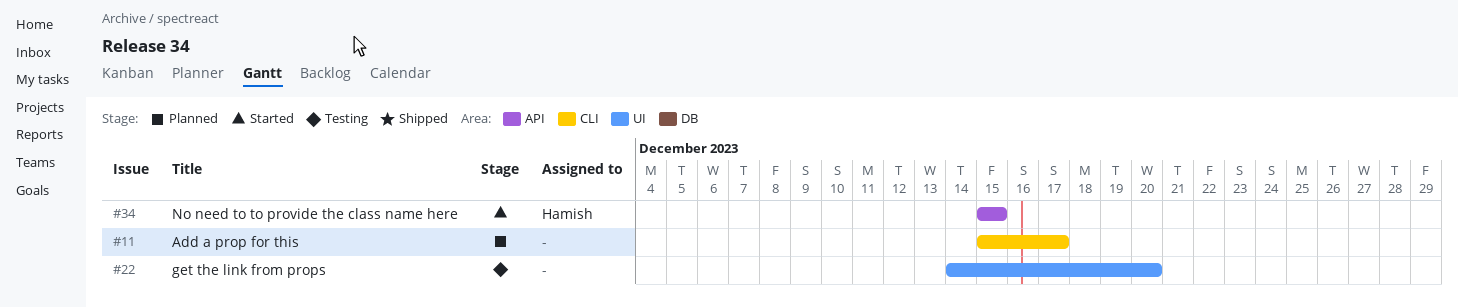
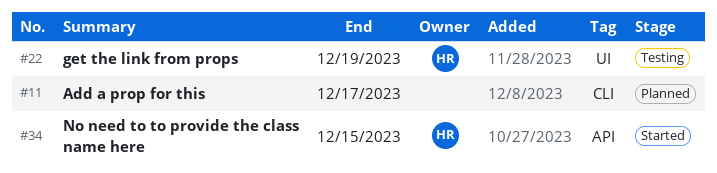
#22, owner: none -> Hamish
#22, due: Dec 20 -> Dec 19

